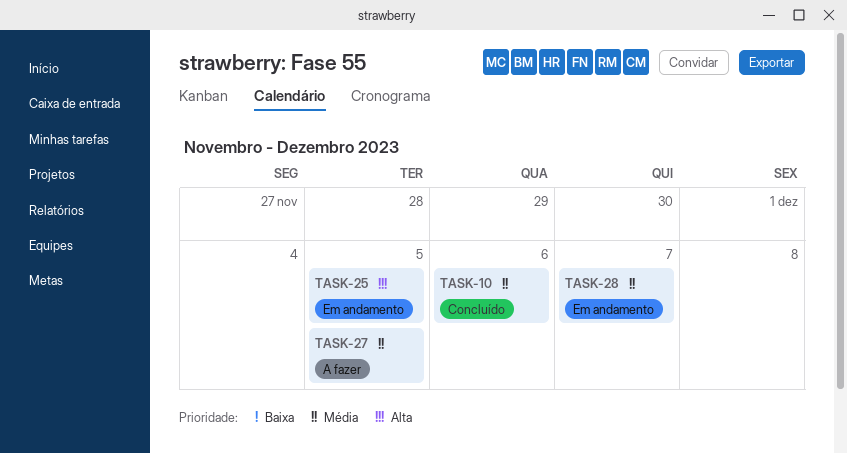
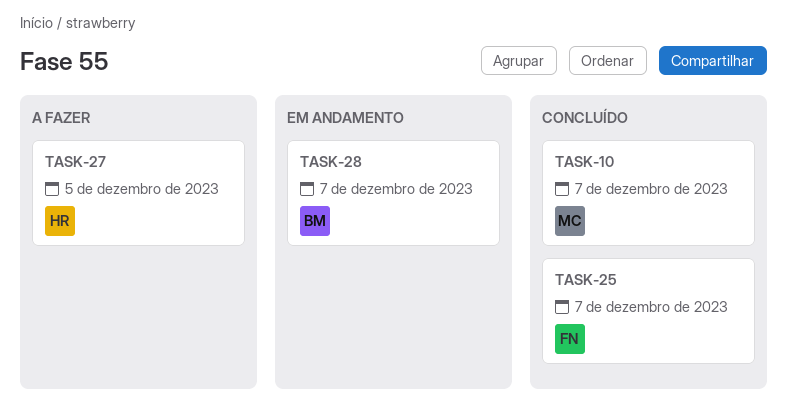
TASK-10, due: Dec 6 -> Dec 7
TASK-25, status: Em andamento -> Concluído
TASK-25, due: Dec 5 -> Dec 7

